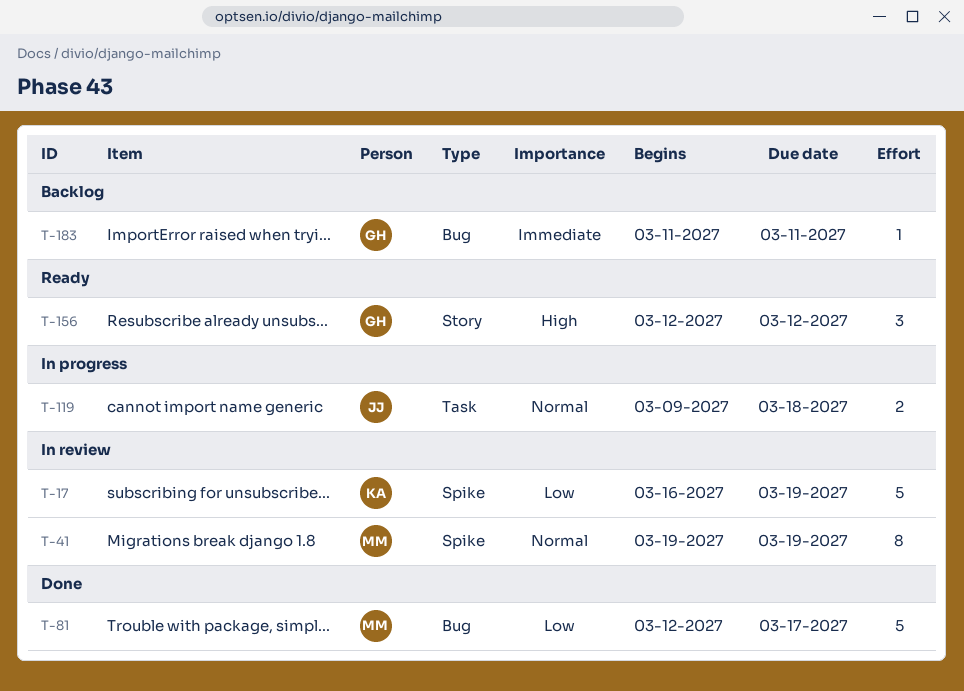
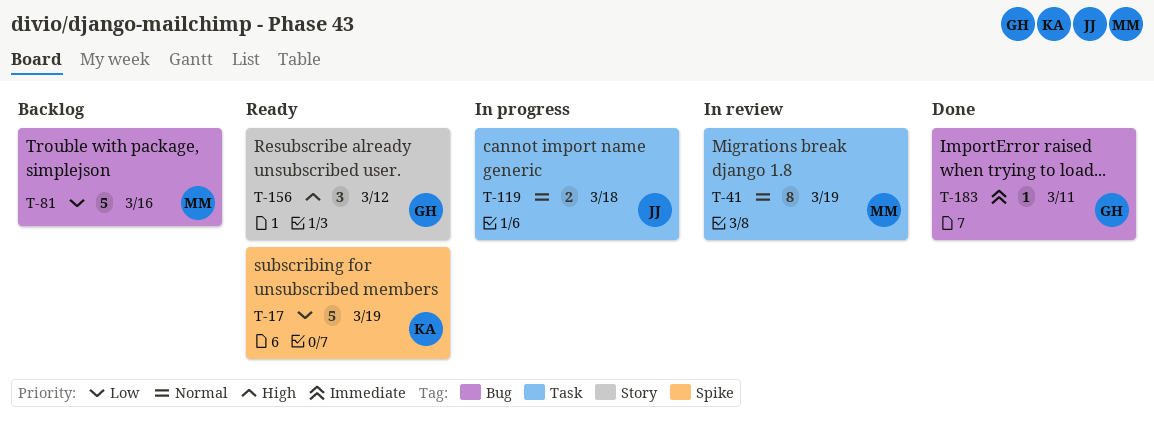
T-17, status: In review -> Ready
T-41, label: Spike -> Task
T-81, status: Done -> Backlog
T-81, due: Mar 17 -> Mar 16
T-183, status: Backlog -> Done

